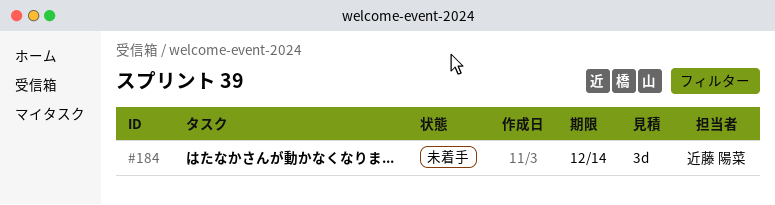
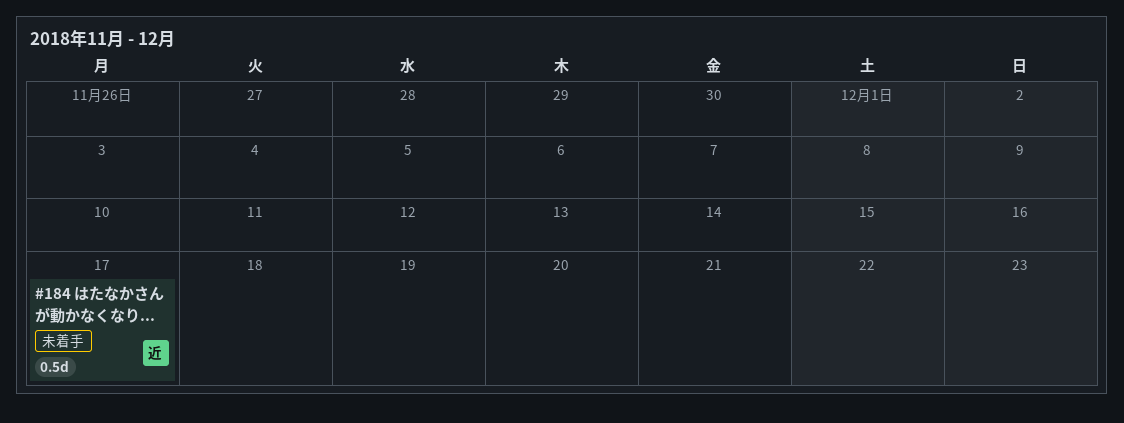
#184, estimate: 3d -> 0.5d
#184, due: Dec 14 -> Dec 17

